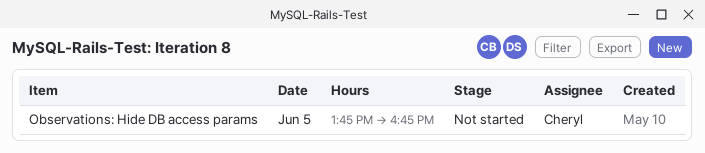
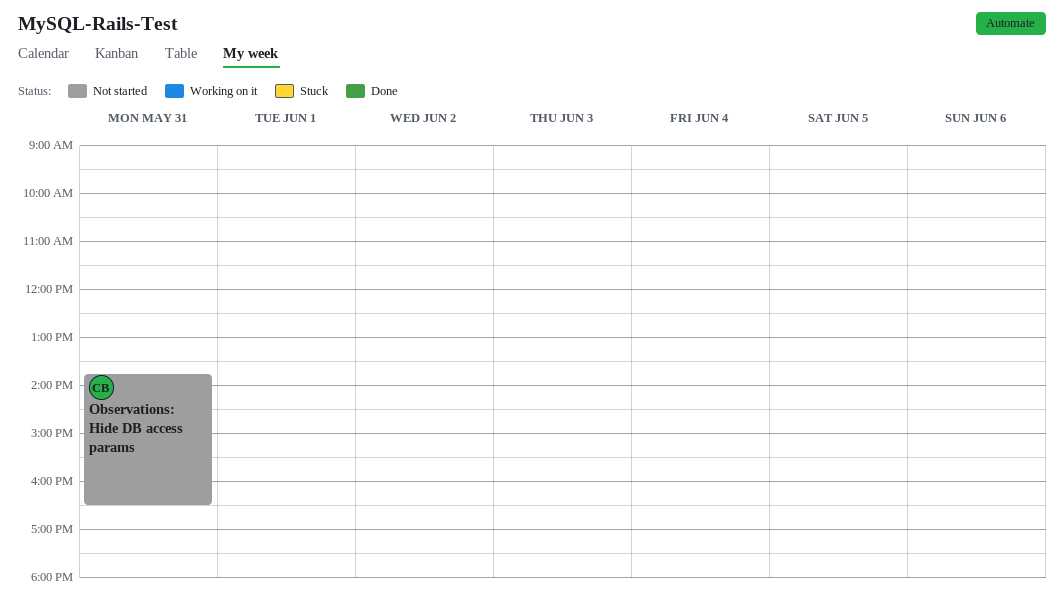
Observations: Hide DB access params, day: Jun 5 -> May 31
Observations: Hide DB access params, ends: 16:45 -> 16:30

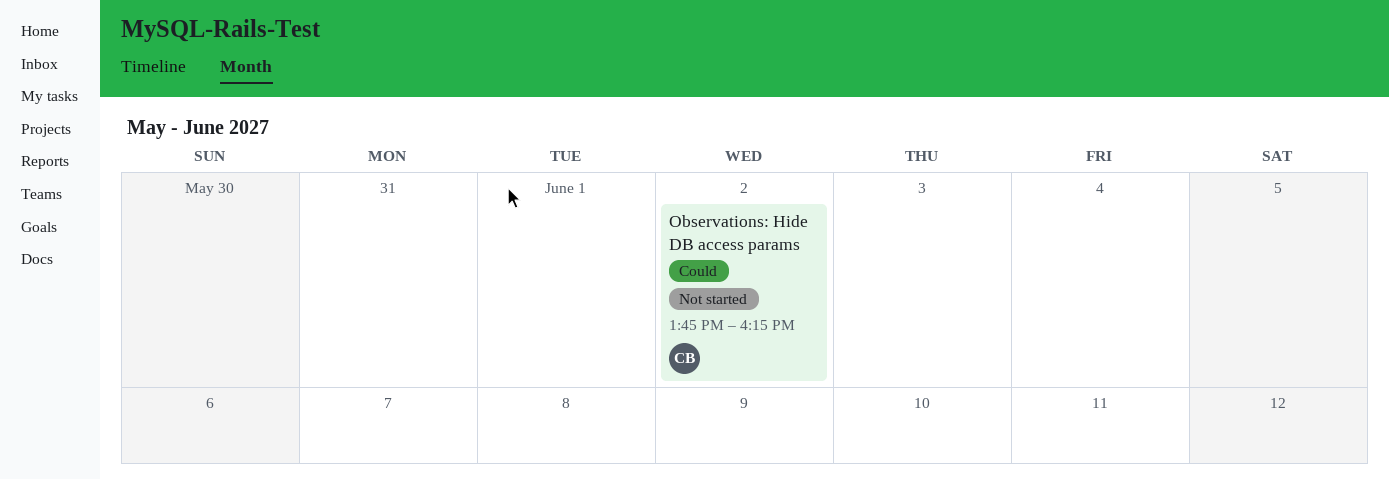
Observations: Hide DB access params, day: May 31 -> Jun 2
Observations: Hide DB access params, ends: 16:30 -> 16:15

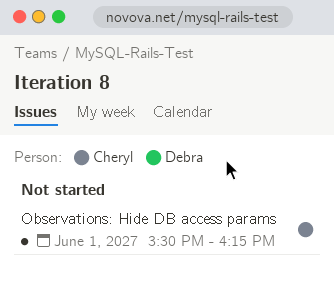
Observations: Hide DB access params, day: Jun 2 -> Jun 1
Observations: Hide DB access params, begins: 13:45 -> 15:30

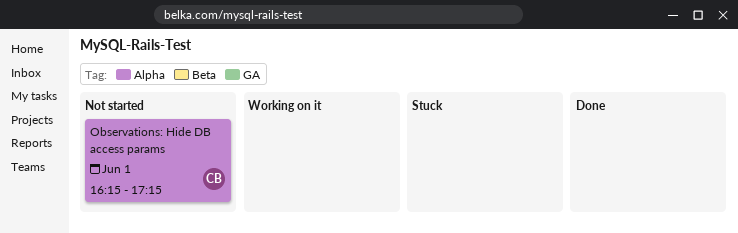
Observations: Hide DB access params, begins: 15:30 -> 16:15
Observations: Hide DB access params, ends: 16:15 -> 17:15

